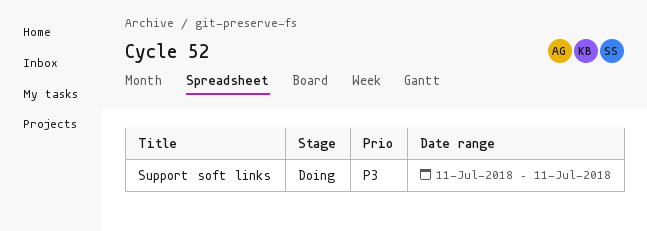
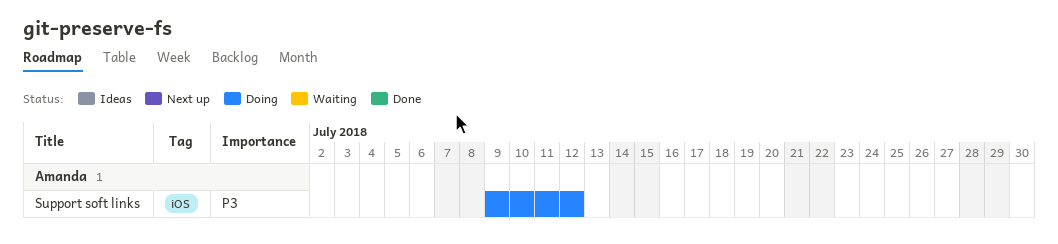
Support soft links, start: Jul 11 -> Jul 9
Support soft links, due: Jul 11 -> Jul 12

